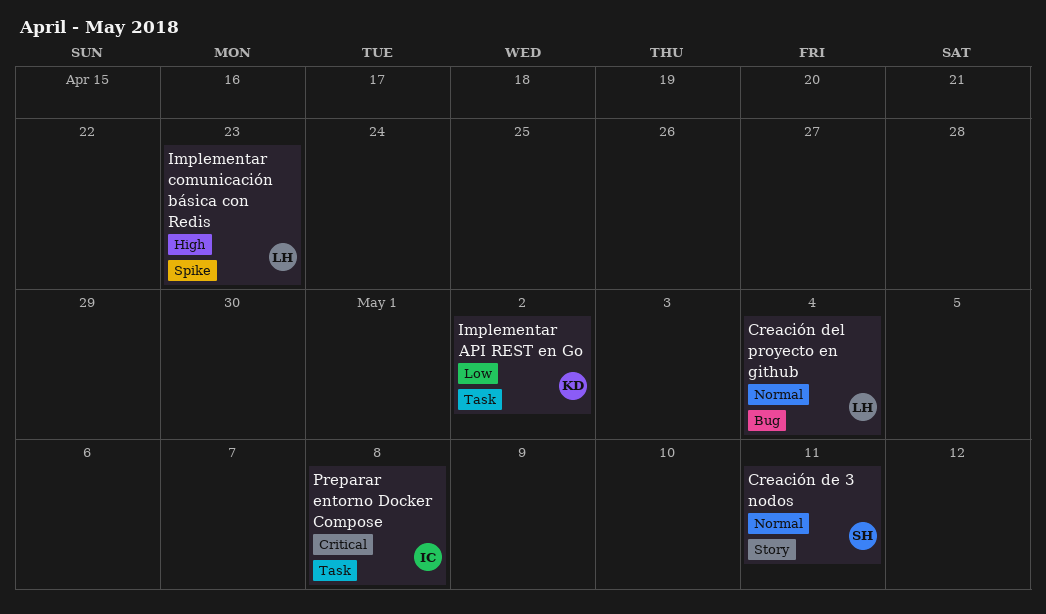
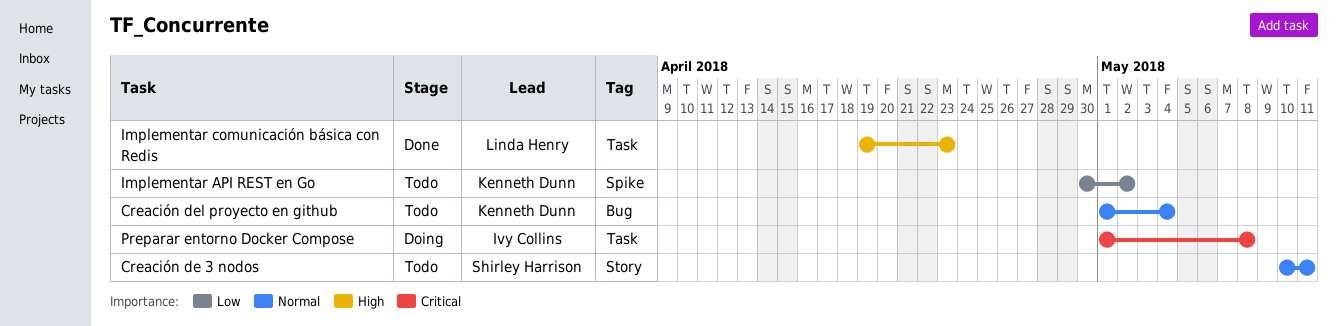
Creación del proyecto en github, owner: Linda Henry -> Kenneth Dunn
Implementar API REST en Go, label: Task -> Spike
Implementar comunicación básica con Redis, label: Spike -> Task

